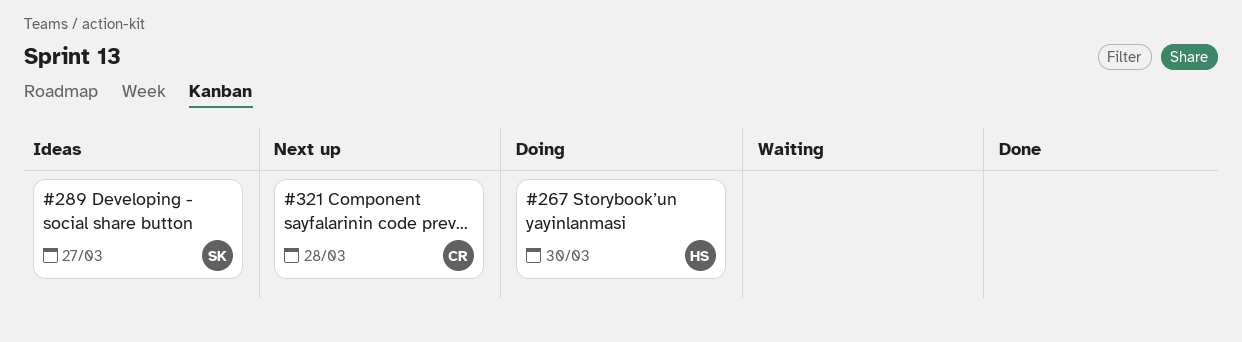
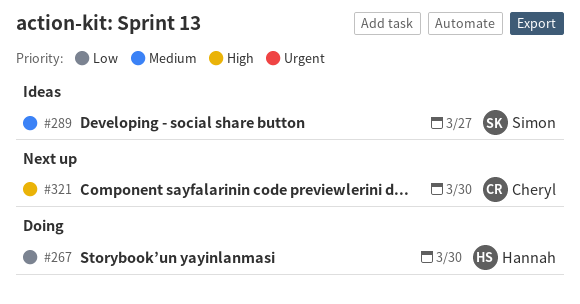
#321, due: Mar 28 -> Mar 30

